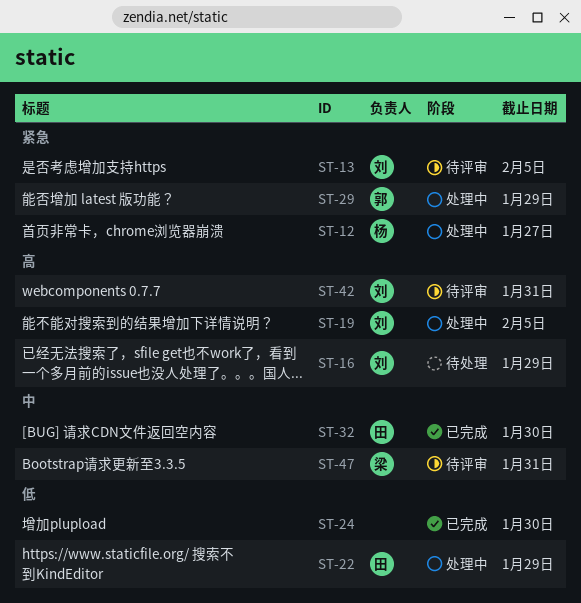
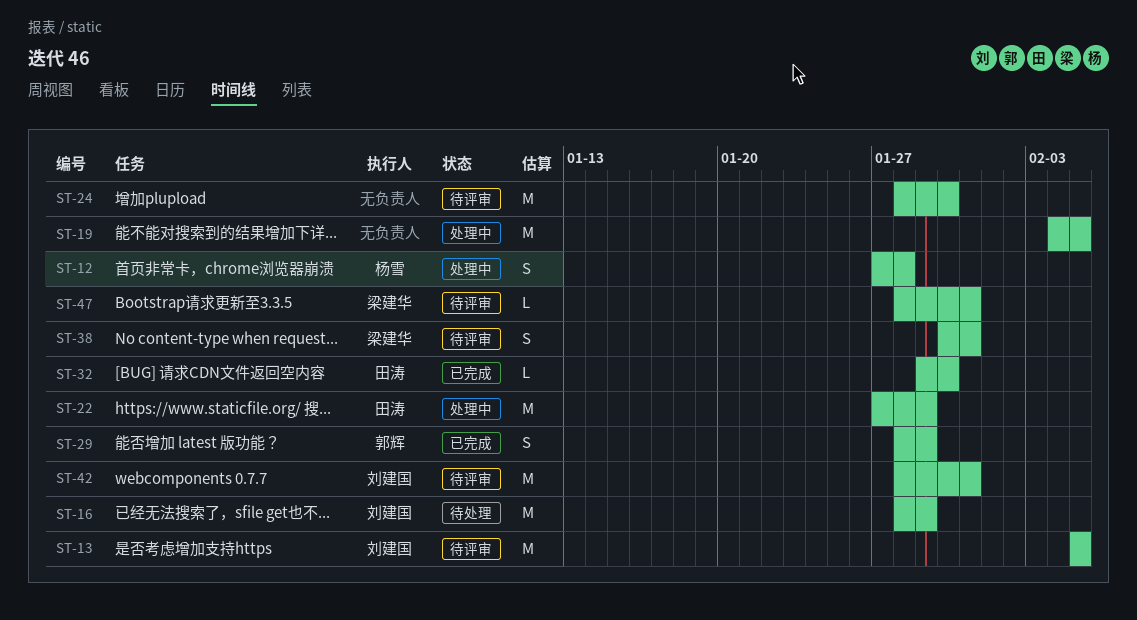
ST-12, due: Jan 27 -> Jan 28
ST-19, owner: 刘建国 -> none
ST-24, status: 已完成 -> 待评审
ST-29, status: 处理中 -> 已完成
ST-38: none -> present

